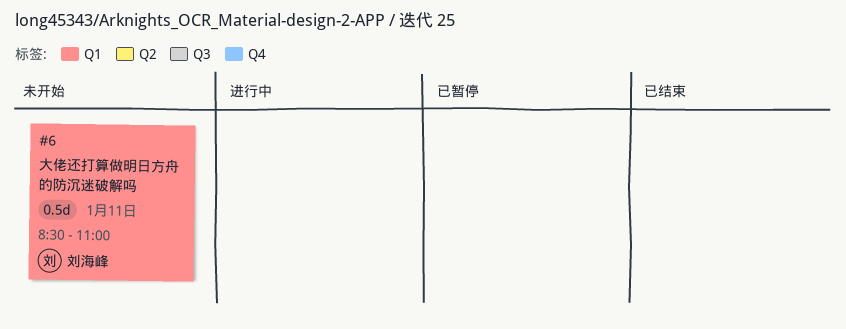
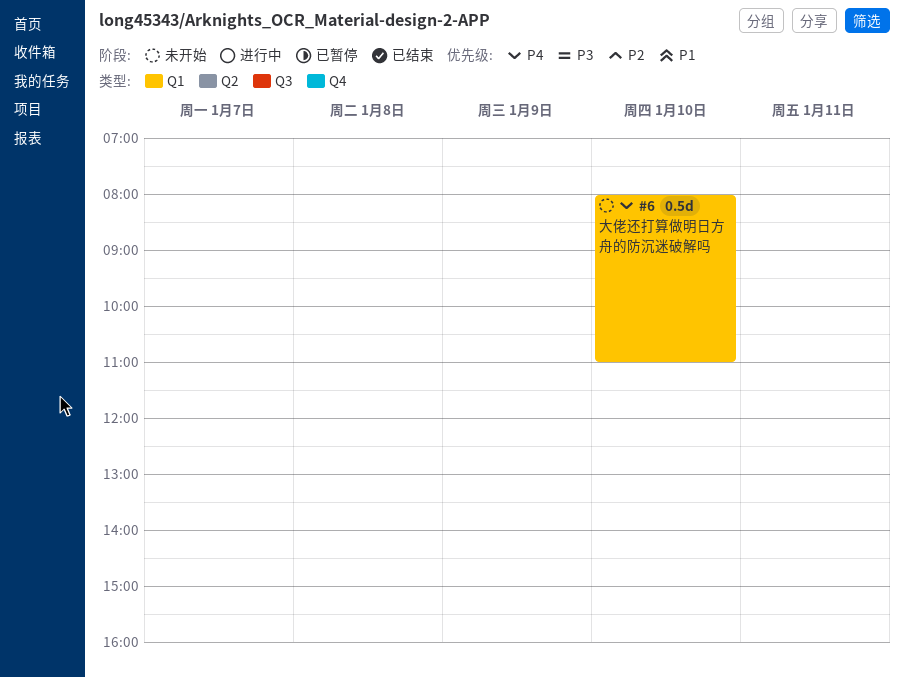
#6, day: Jan 11 -> Jan 10
#6, begins: 08:30 -> 08:00

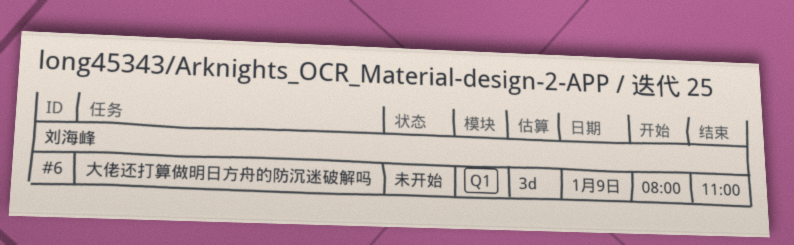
#6, estimate: 0.5d -> 3d
#6, day: Jan 10 -> Jan 9

